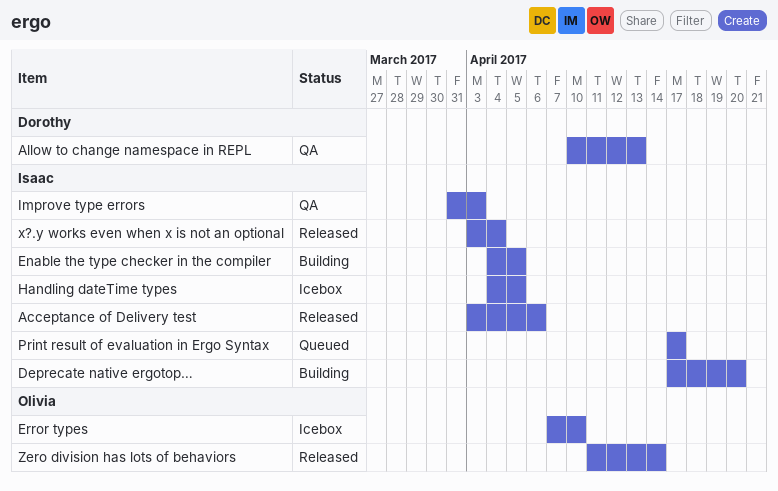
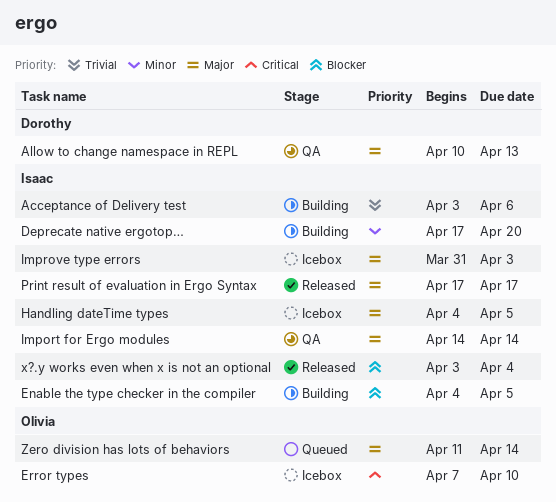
Acceptance of Delivery test, status: Released -> Building
Import for Ergo modules: none -> present
Improve type errors, status: QA -> Icebox
Print result of evaluation in Ergo Syntax, status: Queued -> Released
Zero division has lots of behaviors, status: Released -> Queued

